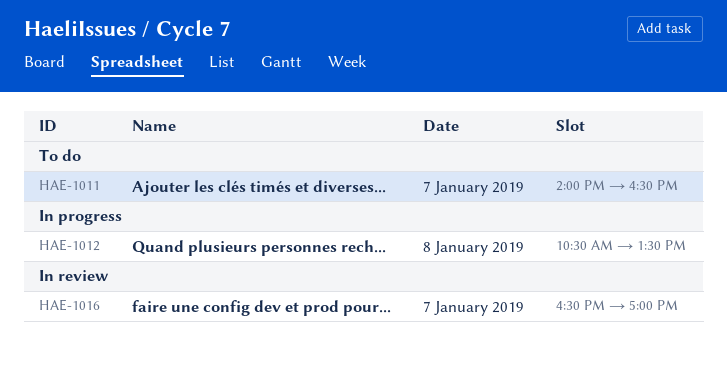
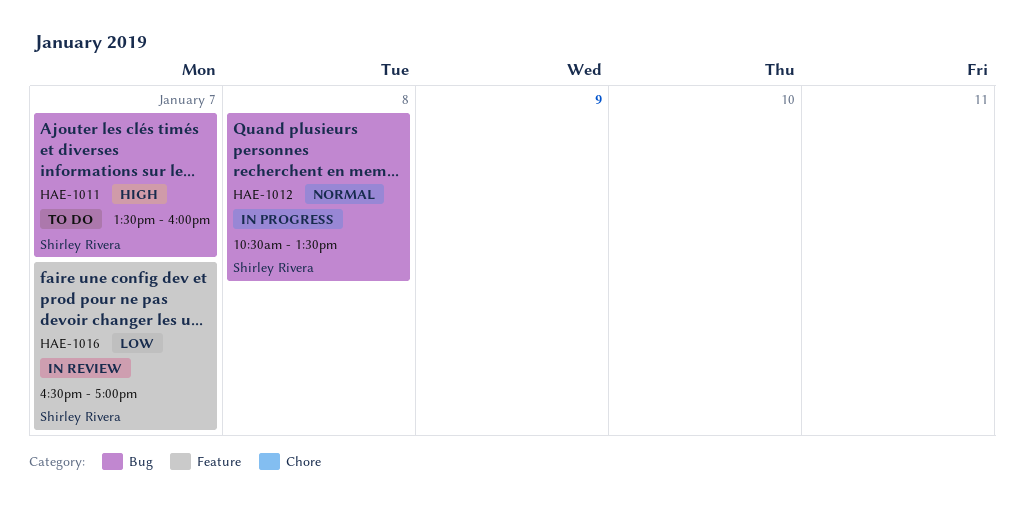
HAE-1011, begins: 14:00 -> 13:30
HAE-1011, ends: 16:30 -> 16:00

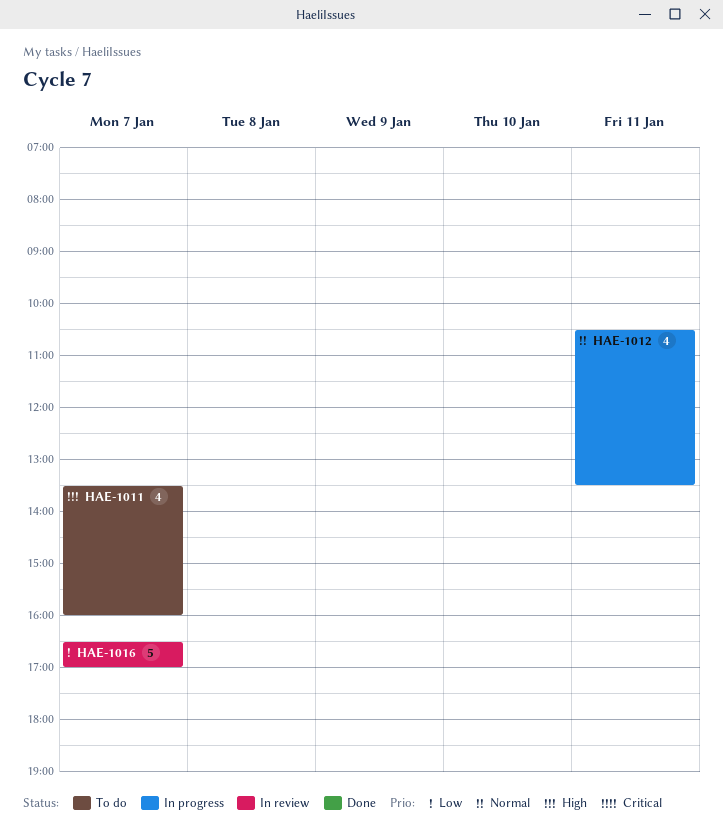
HAE-1012, day: Jan 8 -> Jan 11

